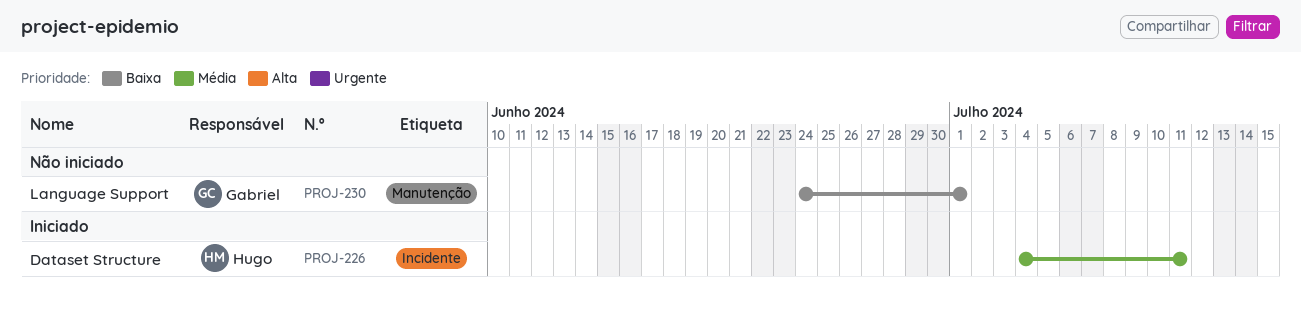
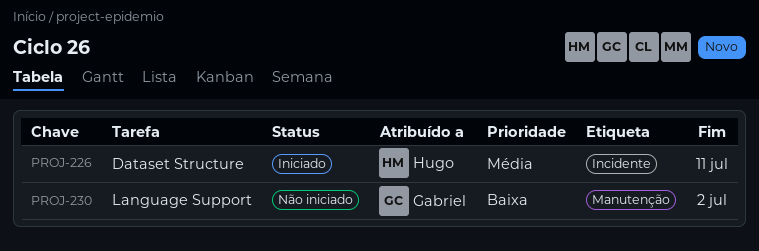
PROJ-230, due: Jul 1 -> Jul 2

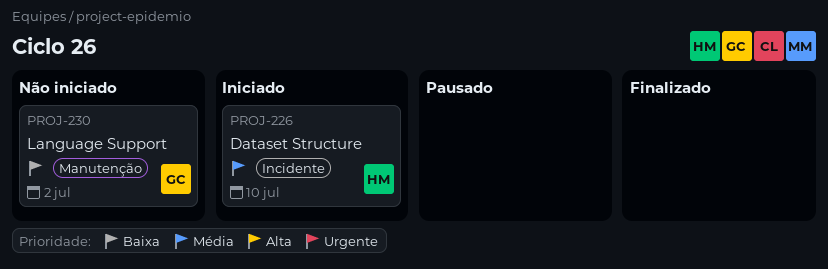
PROJ-226, due: Jul 11 -> Jul 10

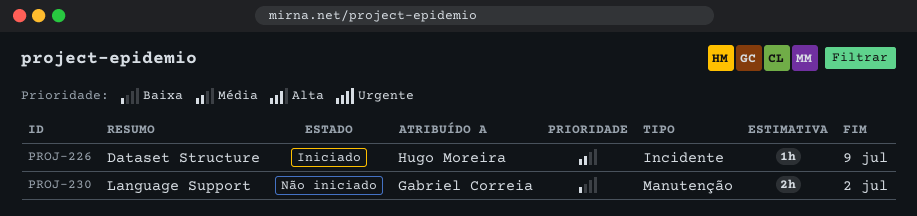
PROJ-226, due: Jul 10 -> Jul 9

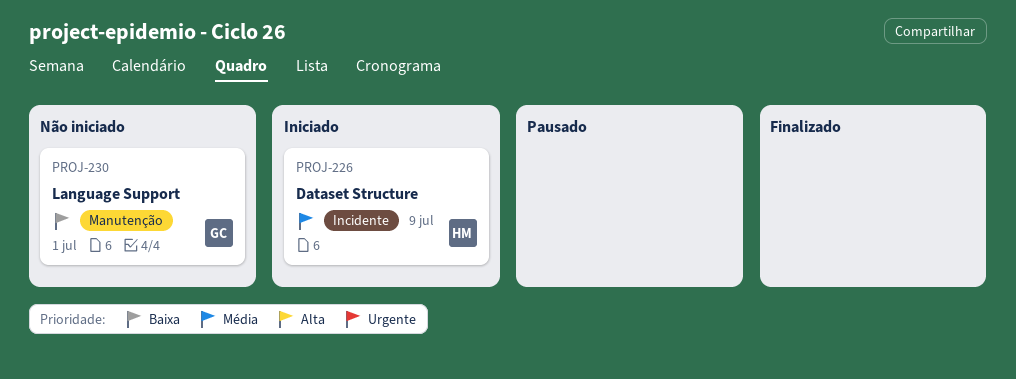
PROJ-230, due: Jul 2 -> Jul 1

